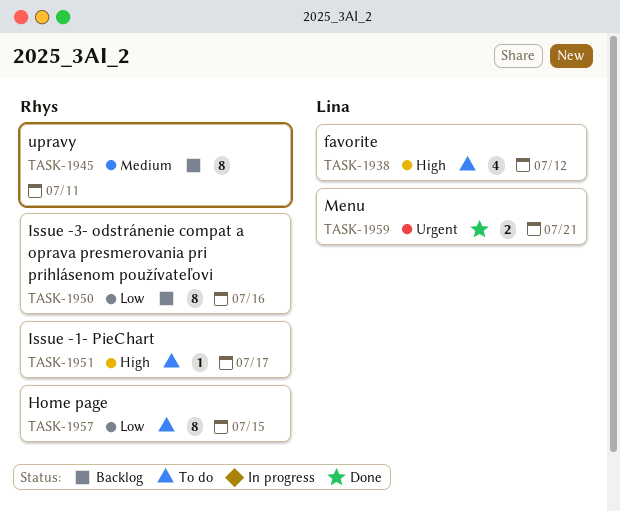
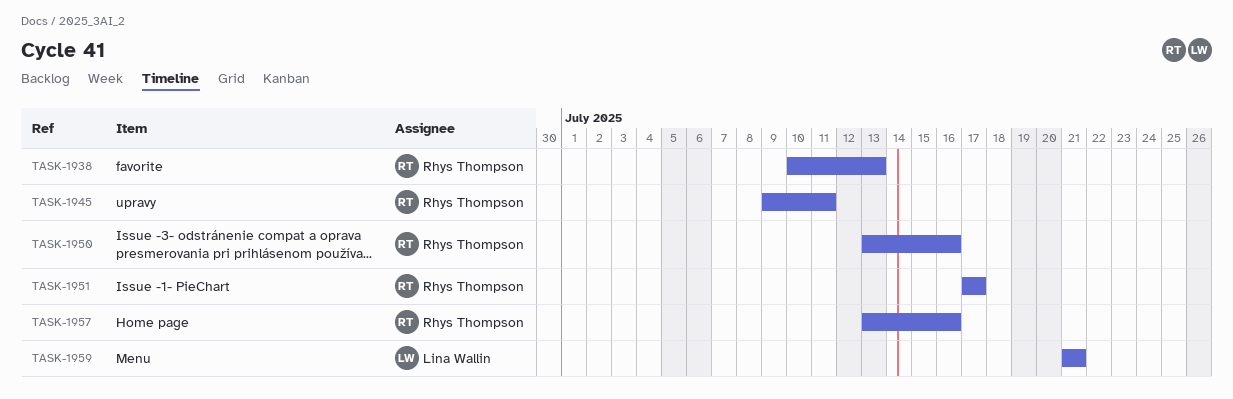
TASK-1938, owner: Lina Wallin -> Rhys Thompson
TASK-1938, due: Jul 12 -> Jul 13
TASK-1957, due: Jul 15 -> Jul 16

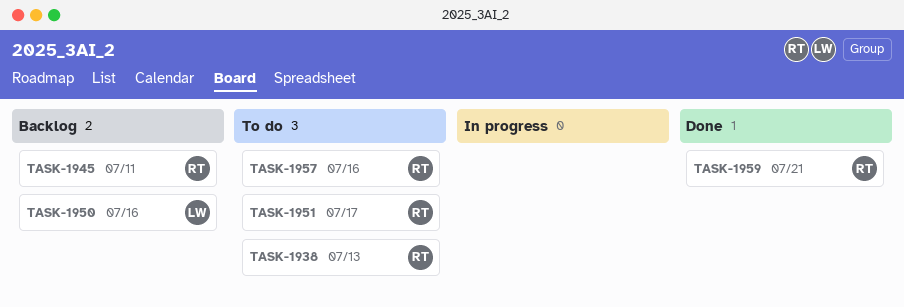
TASK-1950, owner: Rhys Thompson -> Lina Wallin
TASK-1959, owner: Lina Wallin -> Rhys Thompson

